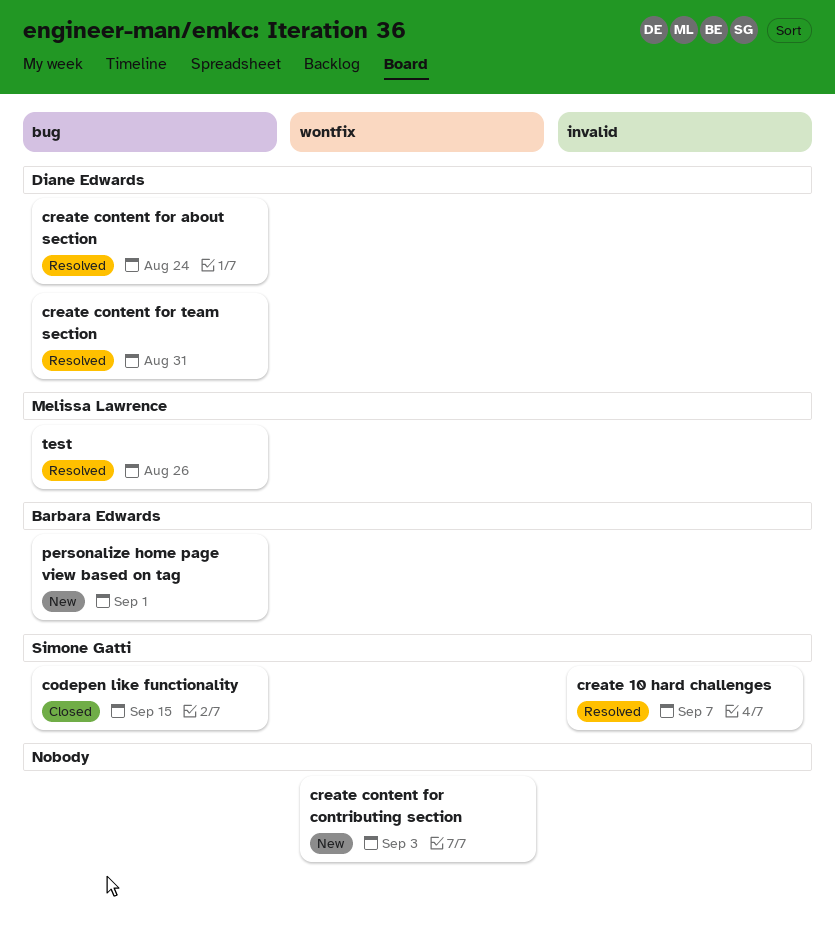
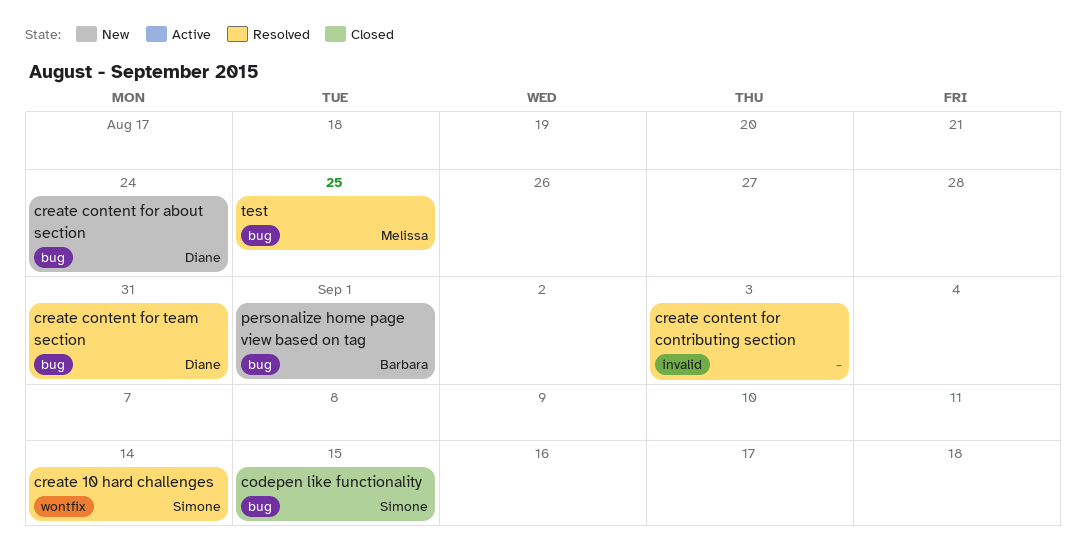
create 10 hard challenges, label: invalid -> wontfix
create 10 hard challenges, due: Sep 7 -> Sep 14
create content for about section, status: Resolved -> New
create content for contributing section, status: New -> Resolved
create content for contributing section, label: wontfix -> invalid
test, due: Aug 26 -> Aug 25

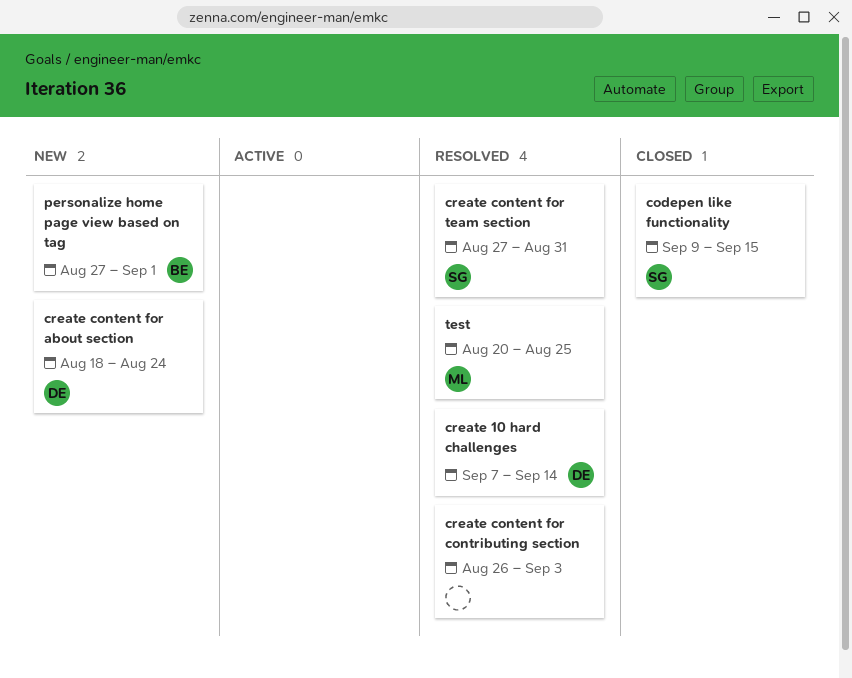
create 10 hard challenges, owner: Simone -> Diane
create content for team section, owner: Diane -> Simone

